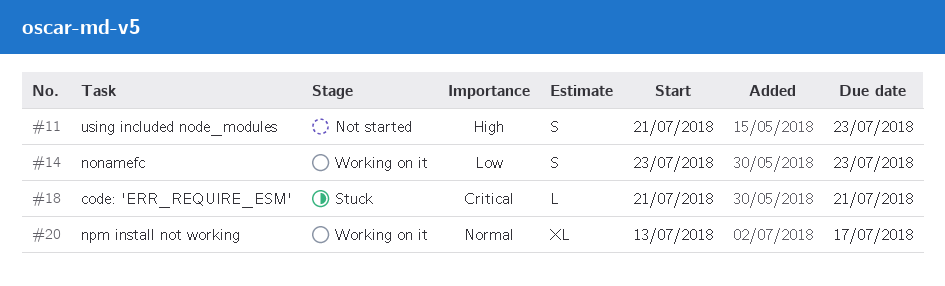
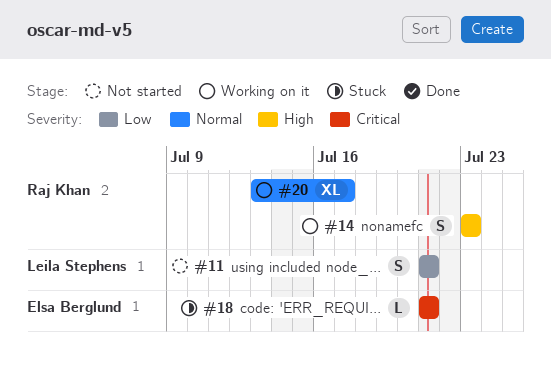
#11, priority: High -> Low
#11, due: Jul 23 -> Jul 21
#14, priority: Low -> High

